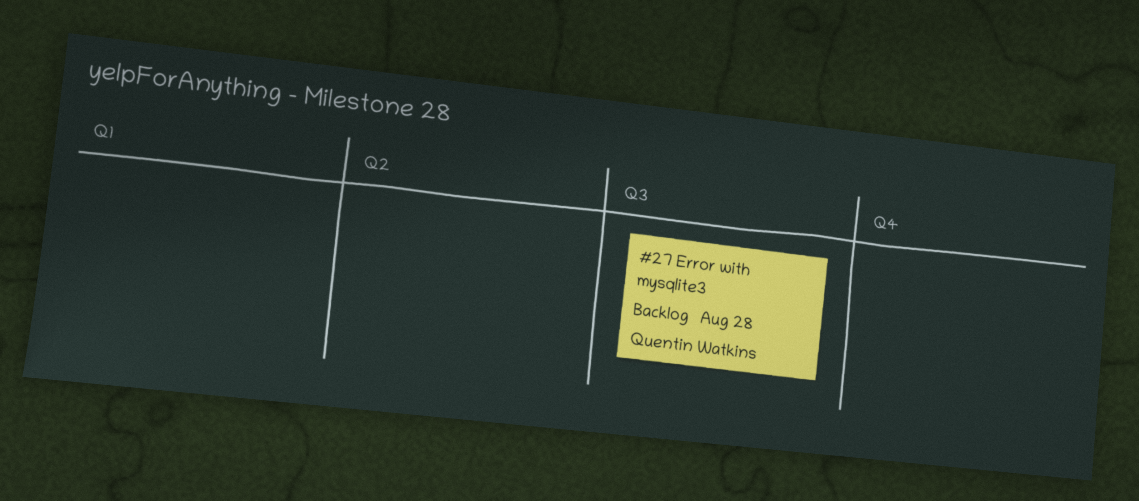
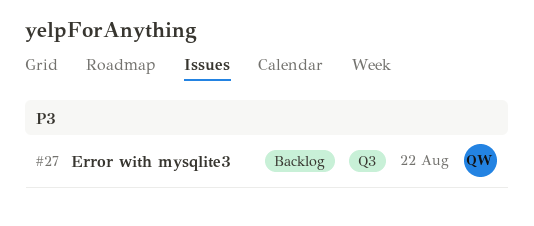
#27, due: Aug 28 -> Aug 22

